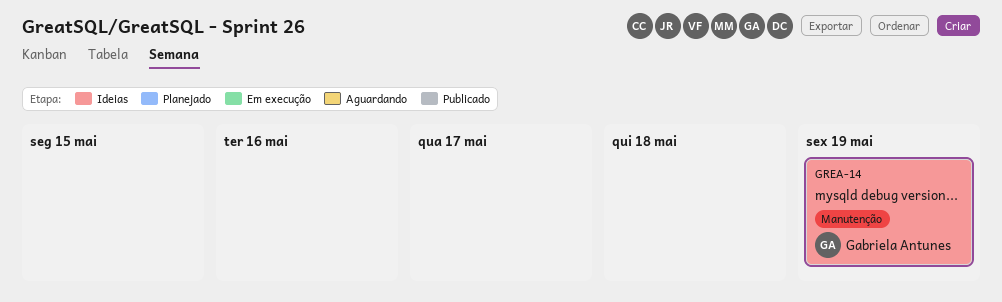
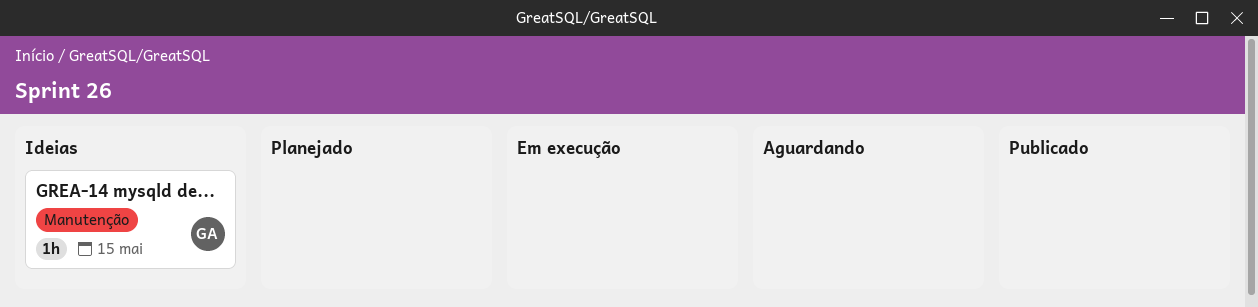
GREA-14, due: May 19 -> May 15

